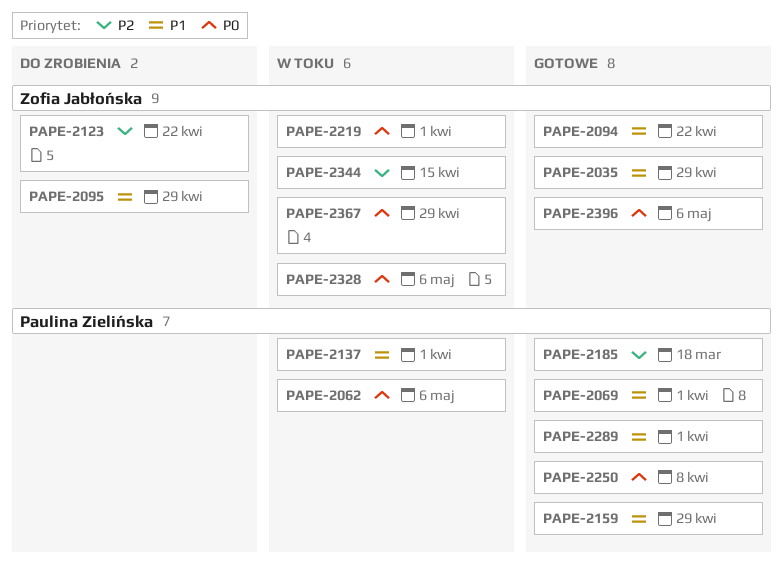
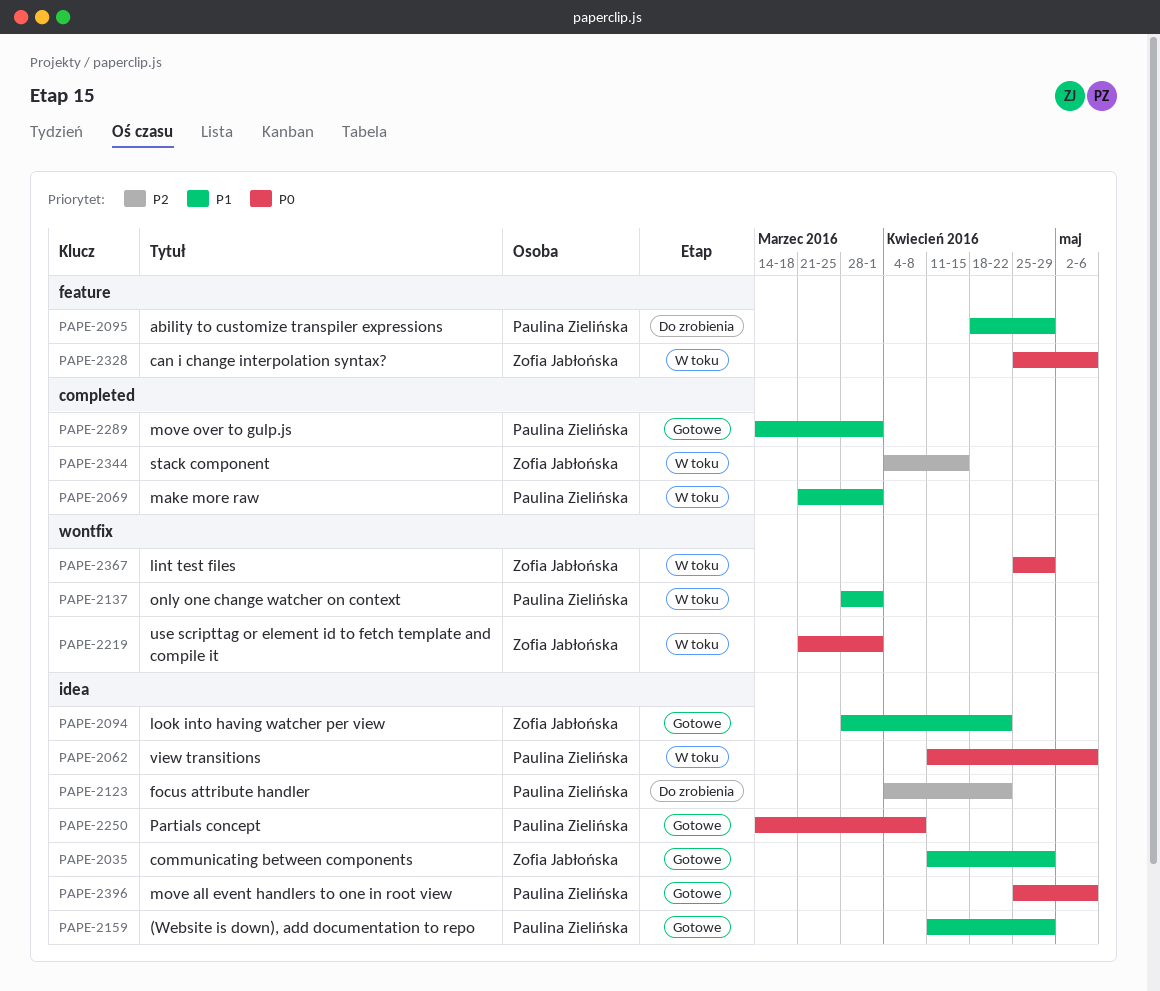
PAPE-2069, status: Gotowe -> W toku
PAPE-2095, owner: Zofia Jabłońska -> Paulina Zielińska
PAPE-2123, owner: Zofia Jabłońska -> Paulina Zielińska
PAPE-2185: present -> none
PAPE-2396, owner: Zofia Jabłońska -> Paulina Zielińska

